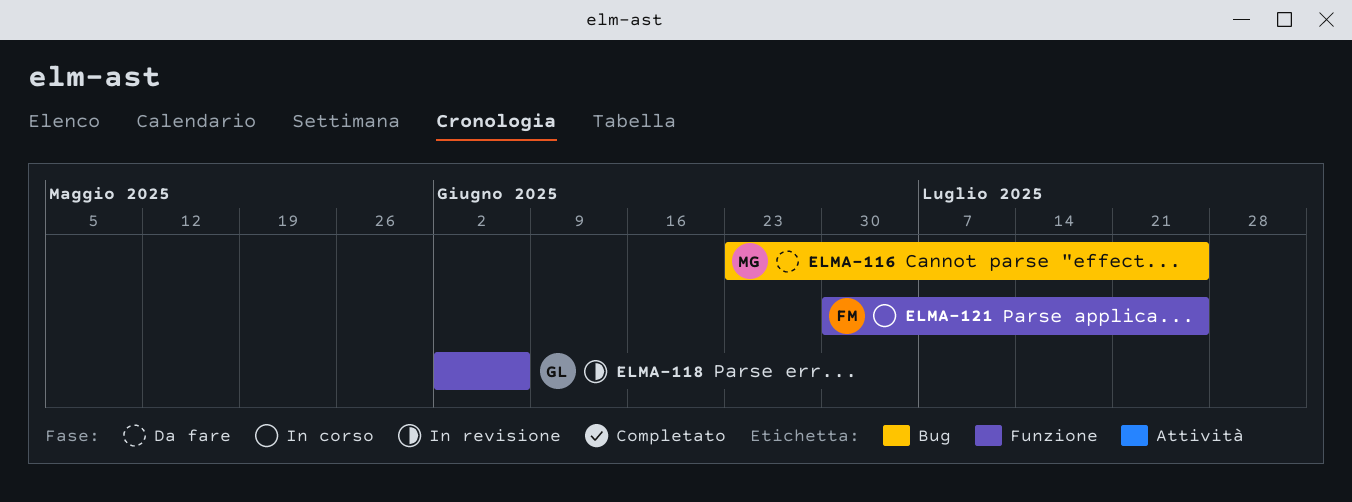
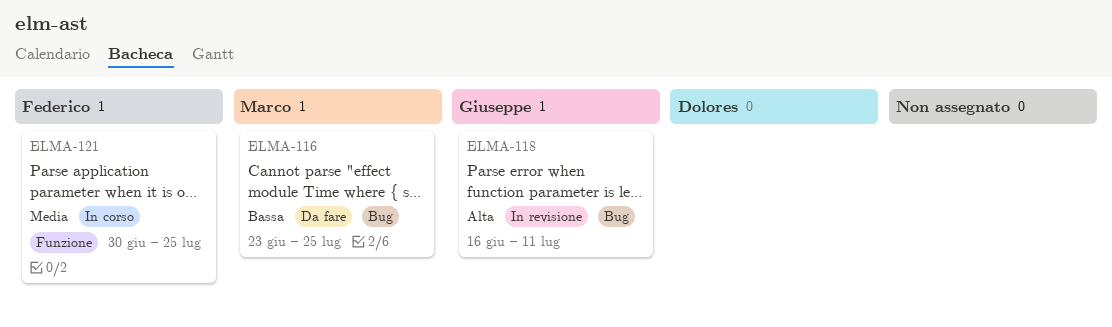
ELMA-118, label: Funzione -> Bug
ELMA-118, start: Jun 2 -> Jun 16
ELMA-118, due: Jun 6 -> Jul 11

